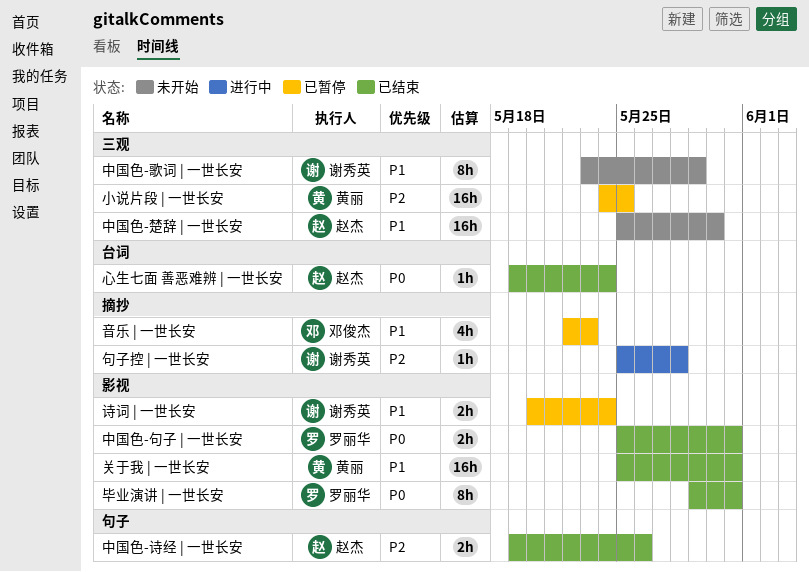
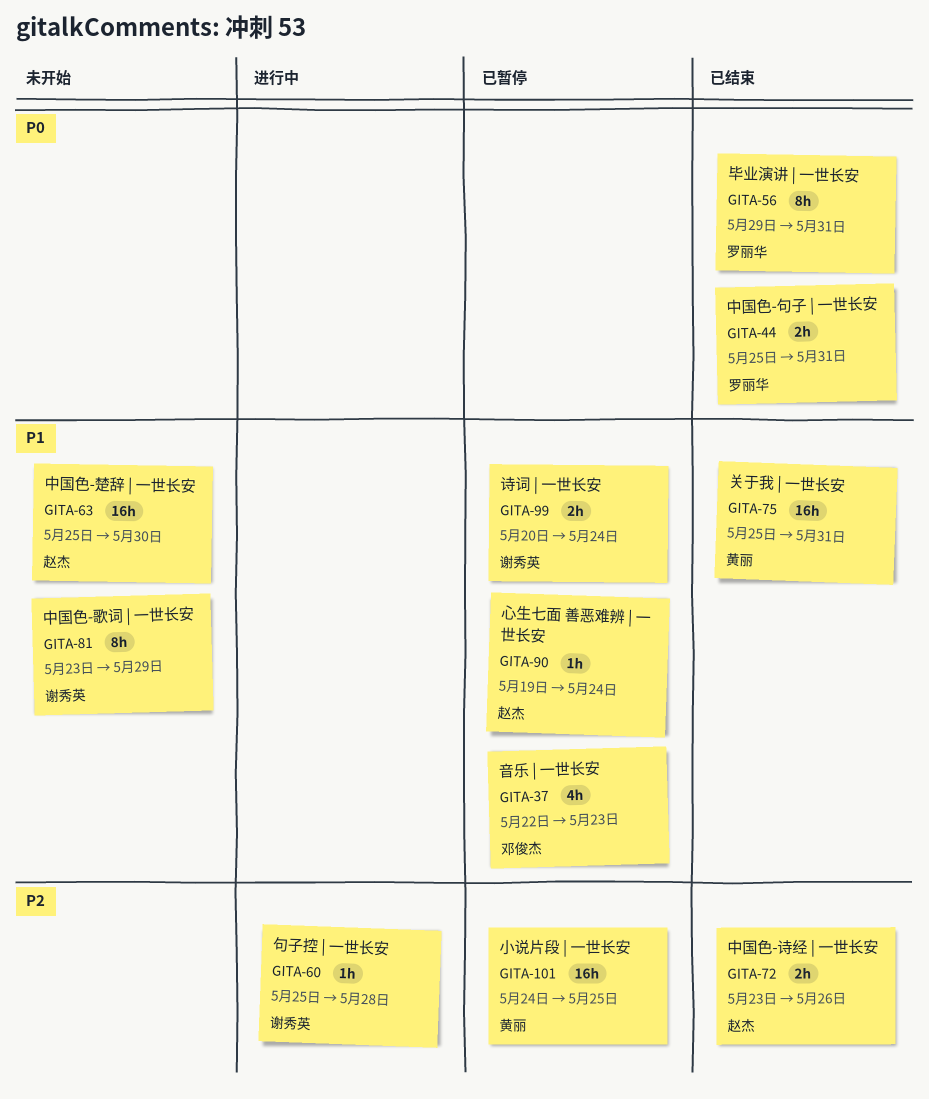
中国色-诗经 | 一世长安, start: May 19 -> May 23
心生七面 善恶难辨 | 一世长安, status: 已结束 -> 已暂停
心生七面 善恶难辨 | 一世长安, priority: P0 -> P1

